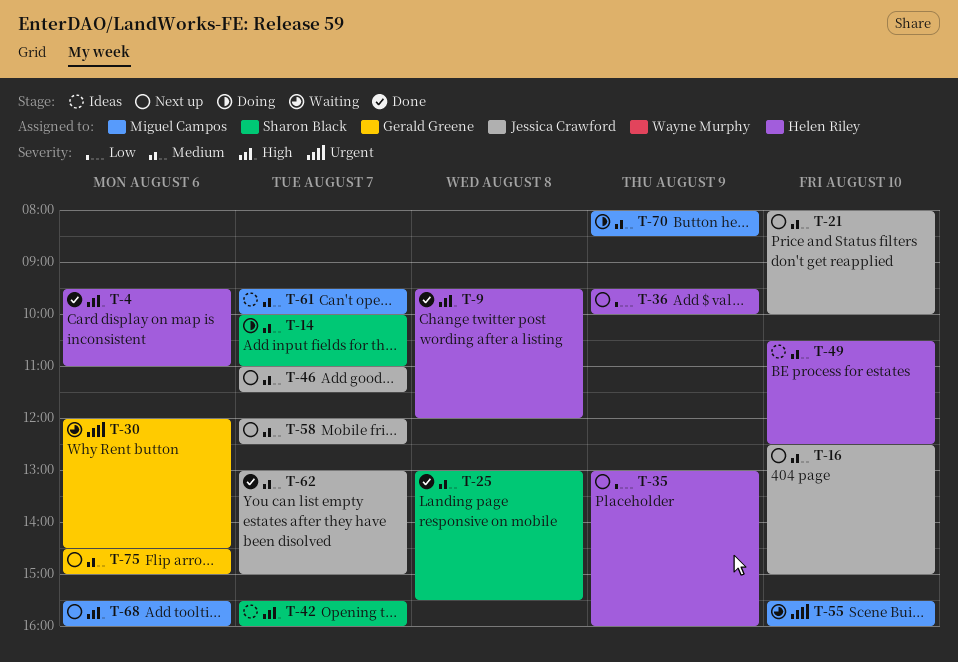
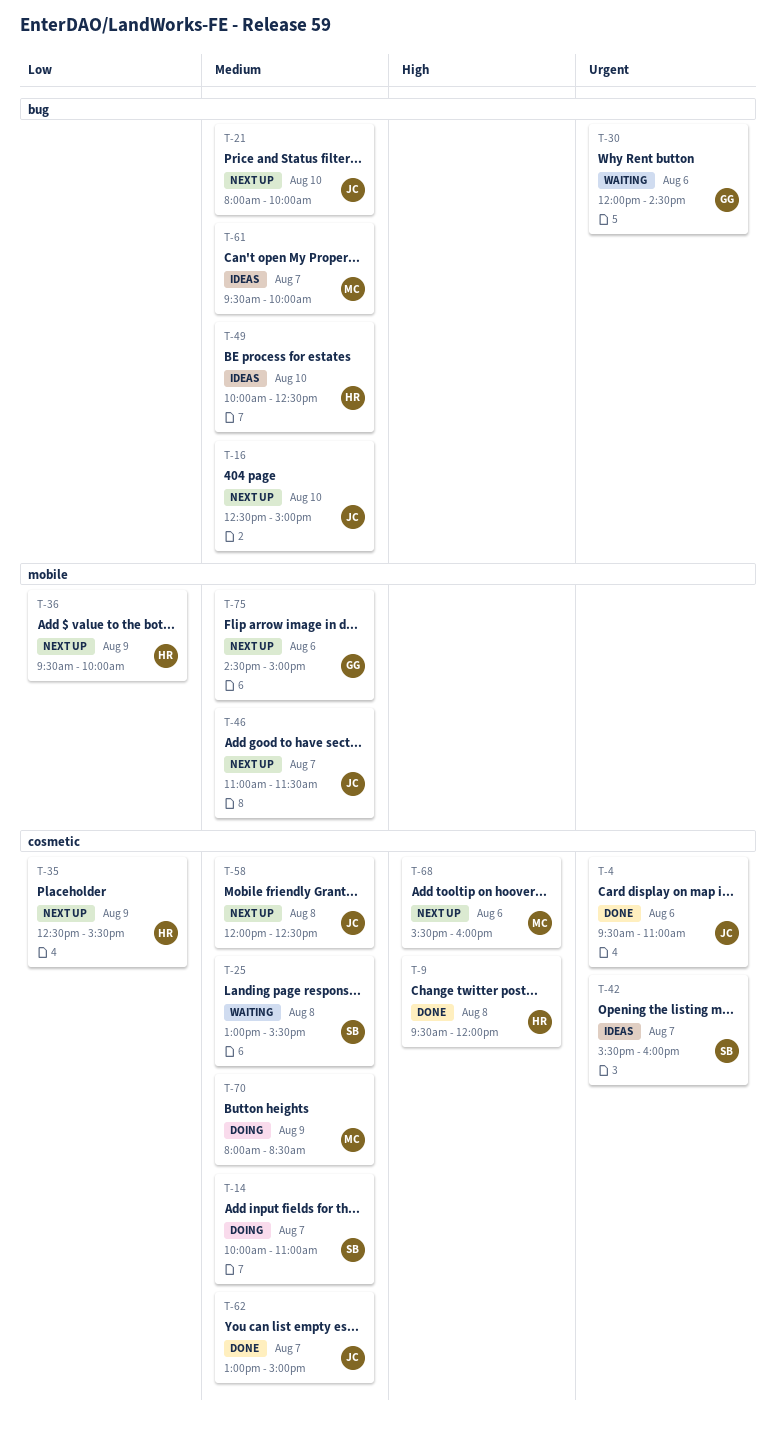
T-4, owner: Helen Riley -> Jessica Crawford
T-4, priority: High -> Urgent
T-25, status: Done -> Waiting
T-35, begins: 13:00 -> 12:30
T-35, ends: 16:00 -> 15:30
T-42, priority: High -> Urgent
T-49, begins: 10:30 -> 10:00
T-55: present -> none
T-58, day: Aug 7 -> Aug 8

